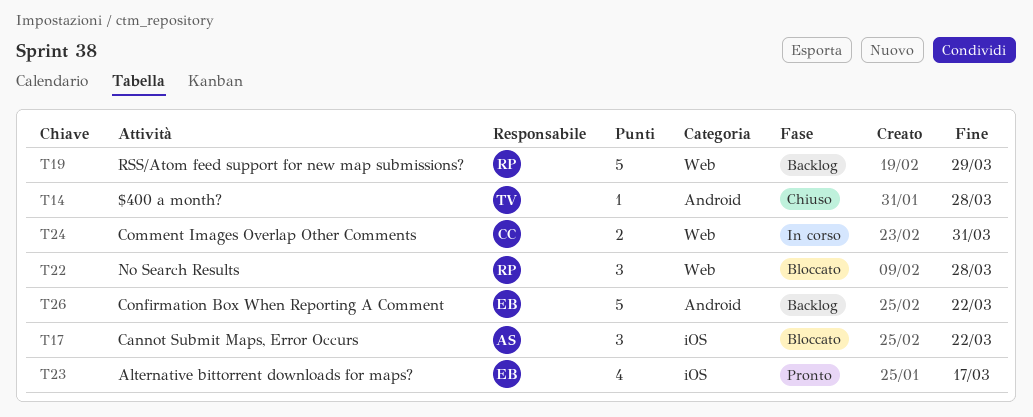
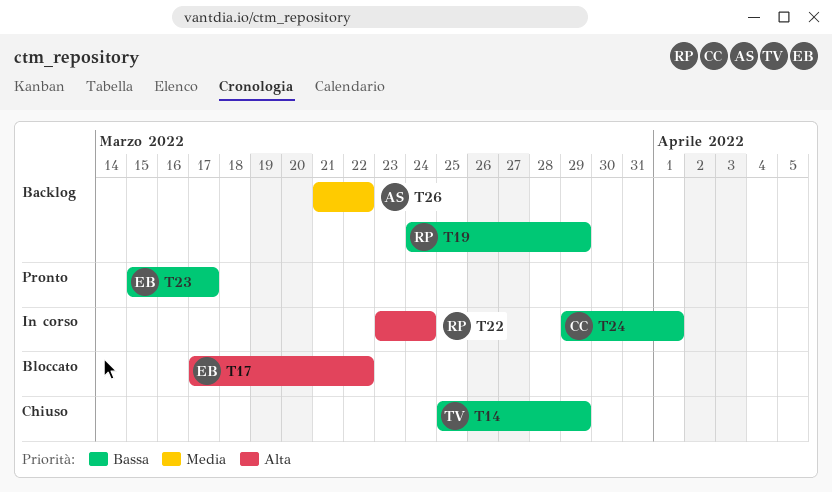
T14, due: Mar 28 -> Mar 29
T17, owner: AS -> EB
T22, status: Bloccato -> In corso
T22, due: Mar 28 -> Mar 24
T24, due: Mar 31 -> Apr 1
T26, owner: EB -> AS

